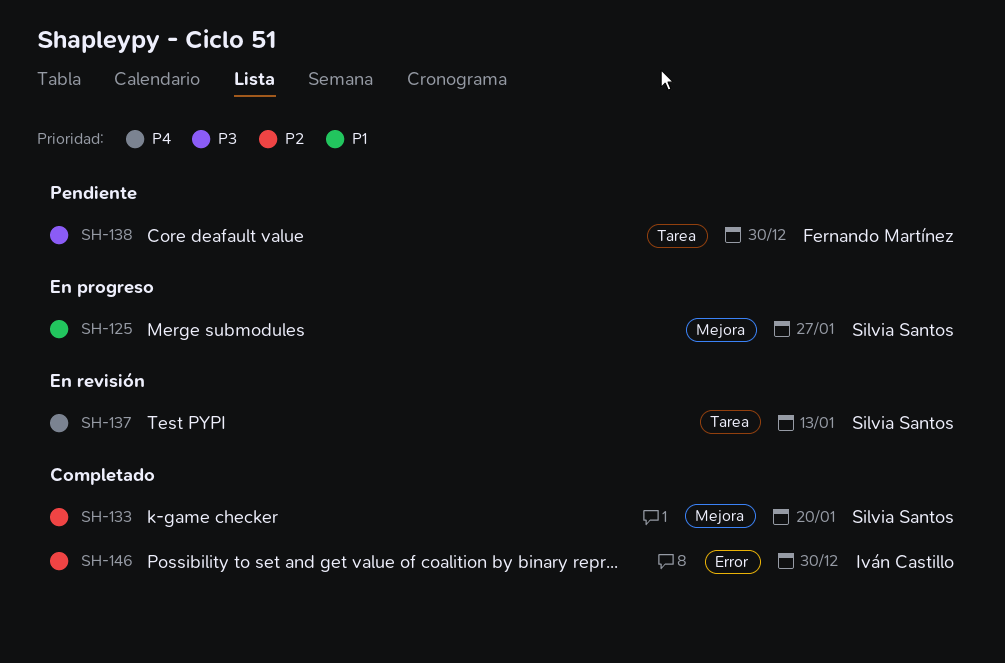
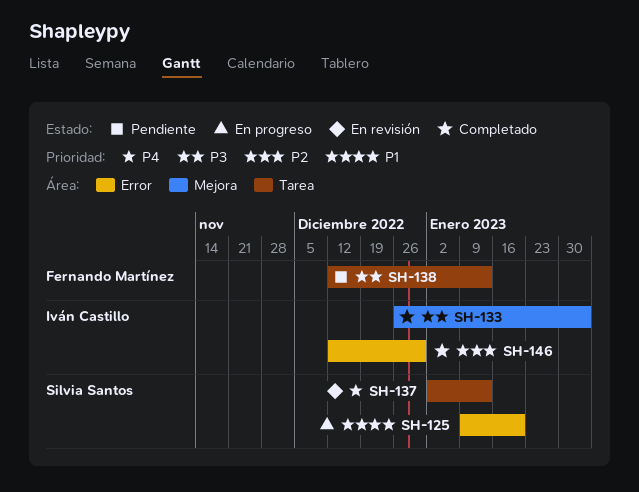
SH-125, label: Mejora -> Error
SH-125, due: Jan 27 -> Jan 20
SH-133, owner: Silvia Santos -> Iván Castillo
SH-133, priority: P2 -> P3
SH-133, due: Jan 20 -> Feb 3
SH-138, due: Dec 30 -> Jan 13

